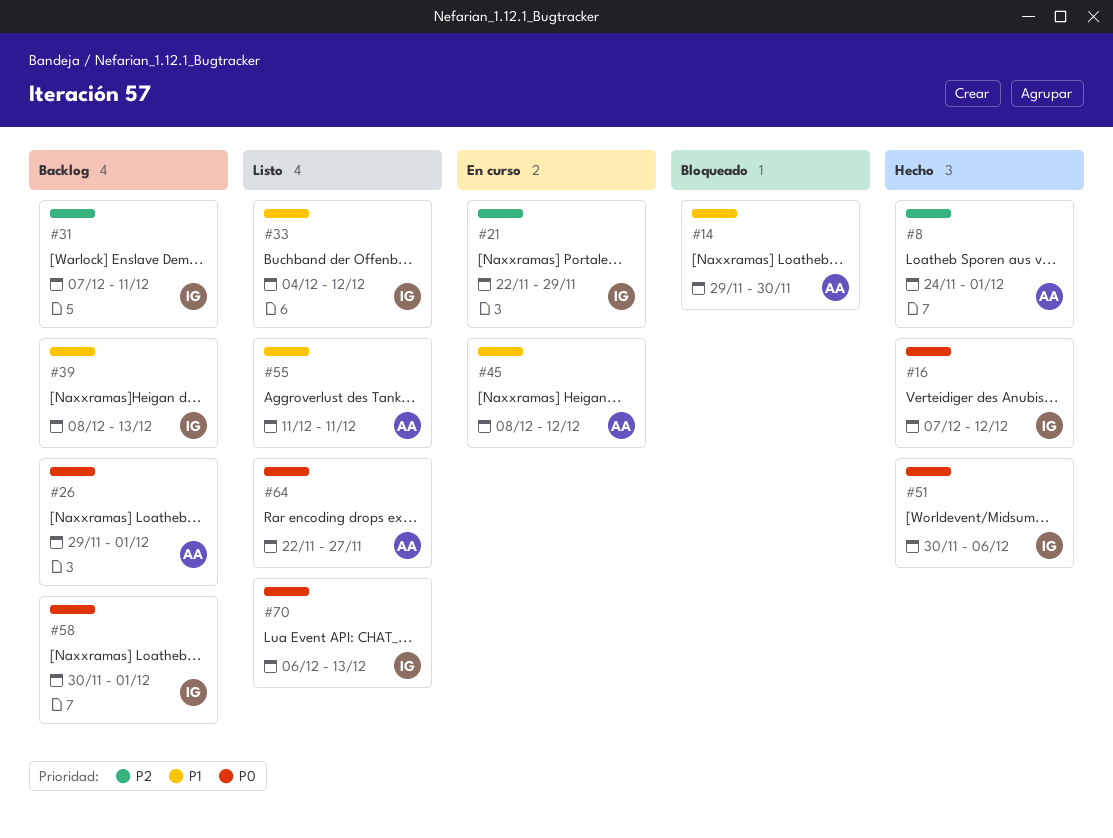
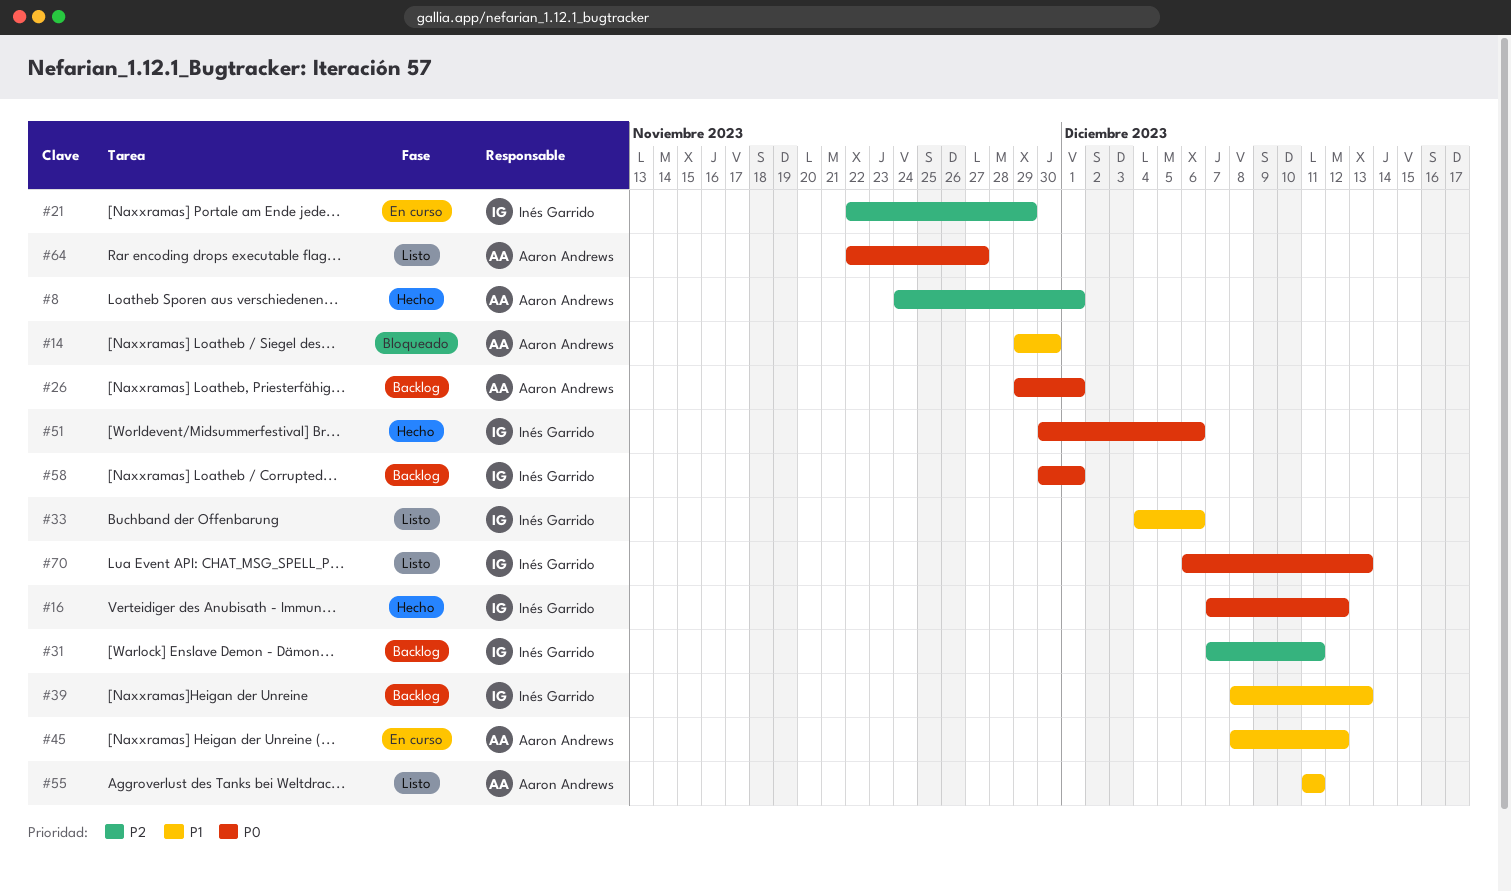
#33, due: Dec 12 -> Dec 6

